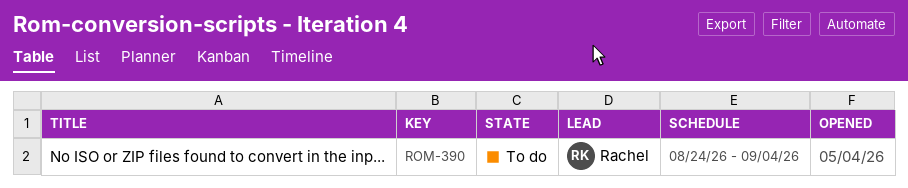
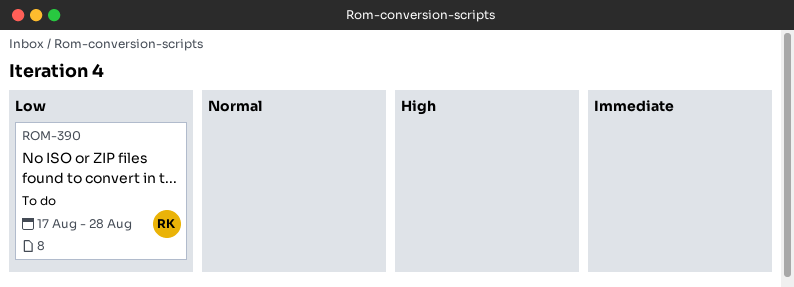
ROM-390, start: Aug 24 -> Aug 17
ROM-390, due: Sep 4 -> Aug 28

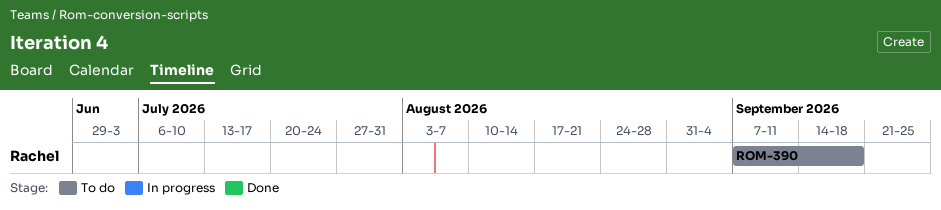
ROM-390, start: Aug 17 -> Sep 7
ROM-390, due: Aug 28 -> Sep 18

